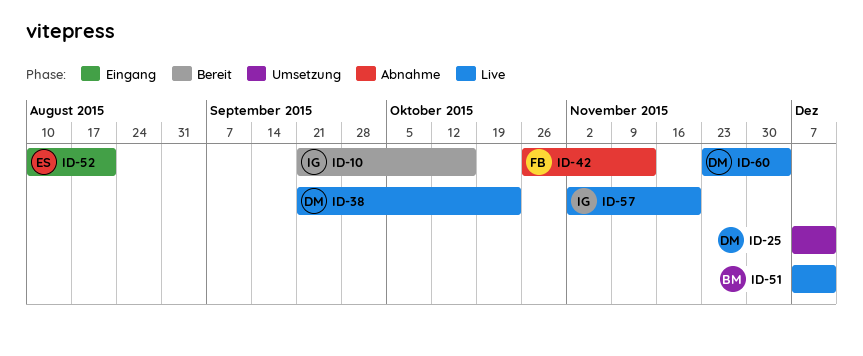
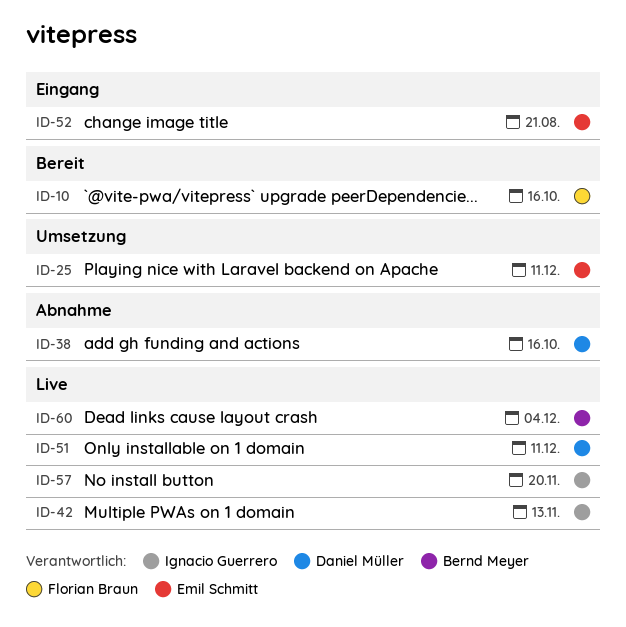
ID-10, owner: Ignacio Guerrero -> Florian Braun
ID-25, owner: Daniel Müller -> Emil Schmitt
ID-38, status: Live -> Abnahme
ID-38, due: Oct 23 -> Oct 16
ID-42, status: Abnahme -> Live
ID-42, owner: Florian Braun -> Ignacio Guerrero
ID-51, owner: Bernd Meyer -> Daniel Müller
ID-60, owner: Daniel Müller -> Bernd Meyer

